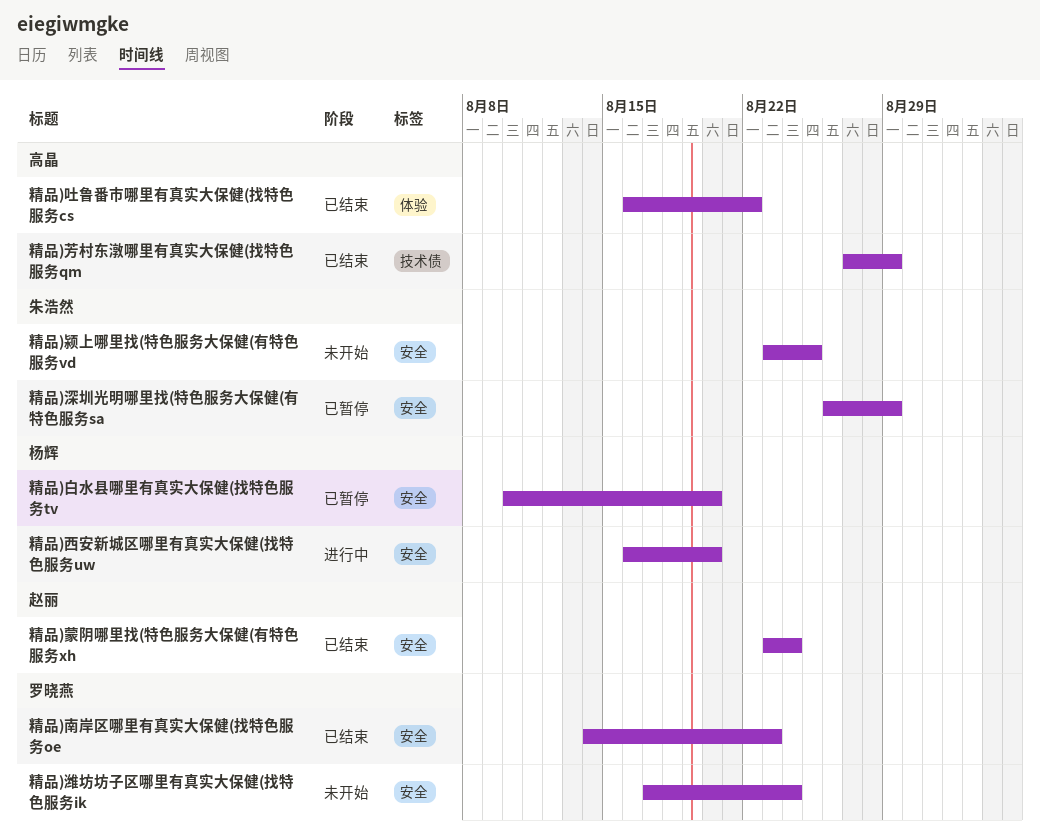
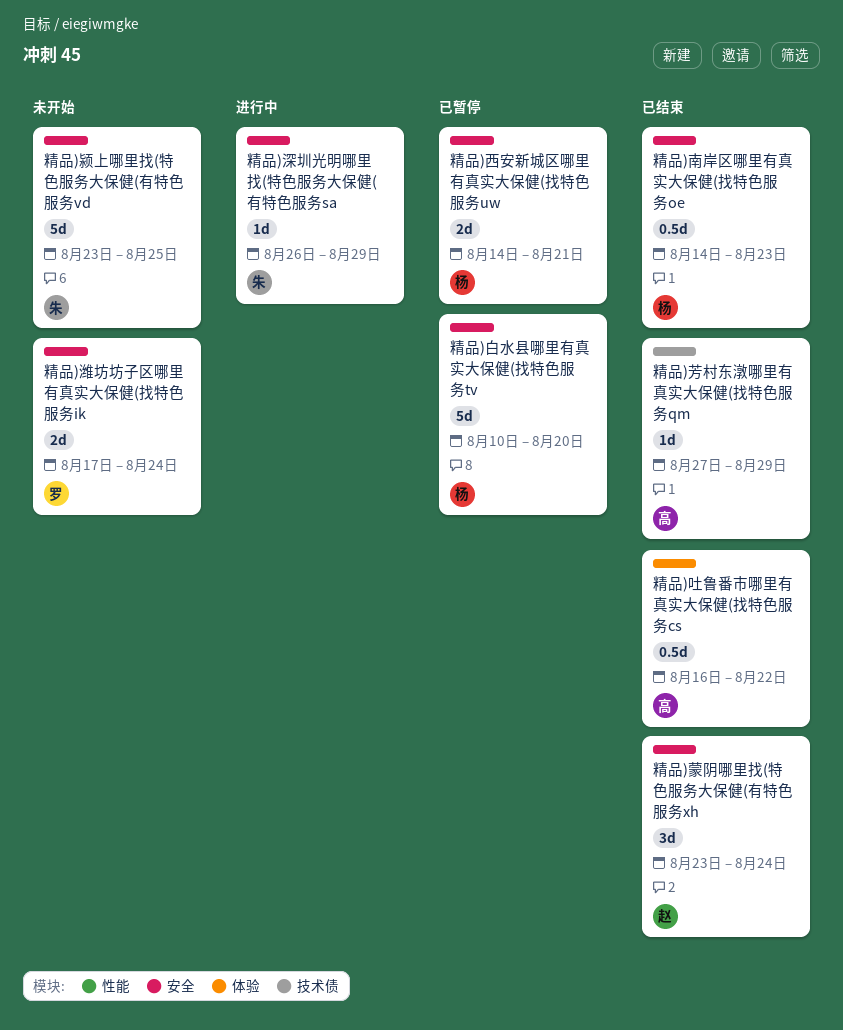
精品)南岸区哪里有真实大保健(找特色服务oe, owner: 罗晓燕 -> 杨辉
精品)深圳光明哪里找(特色服务大保健(有特色服务sa, status: 已暂停 -> 进行中
精品)西安新城区哪里有真实大保健(找特色服务uw, status: 进行中 -> 已暂停
精品)西安新城区哪里有真实大保健(找特色服务uw, start: Aug 16 -> Aug 14
精品)西安新城区哪里有真实大保健(找特色服务uw, due: Aug 20 -> Aug 21

